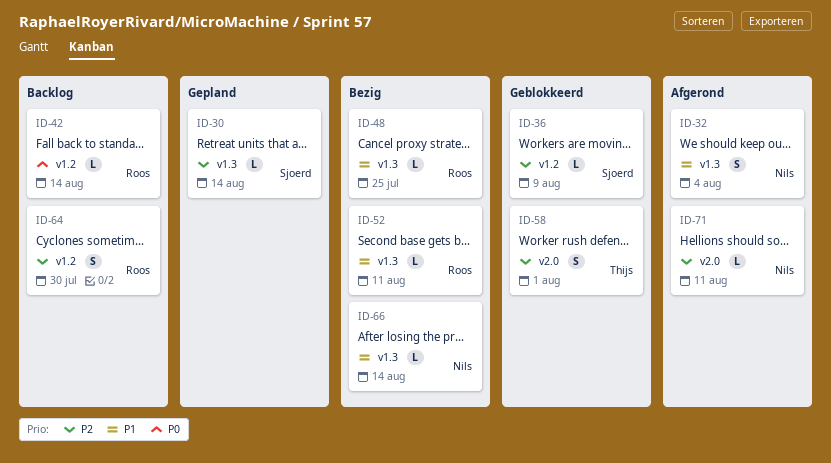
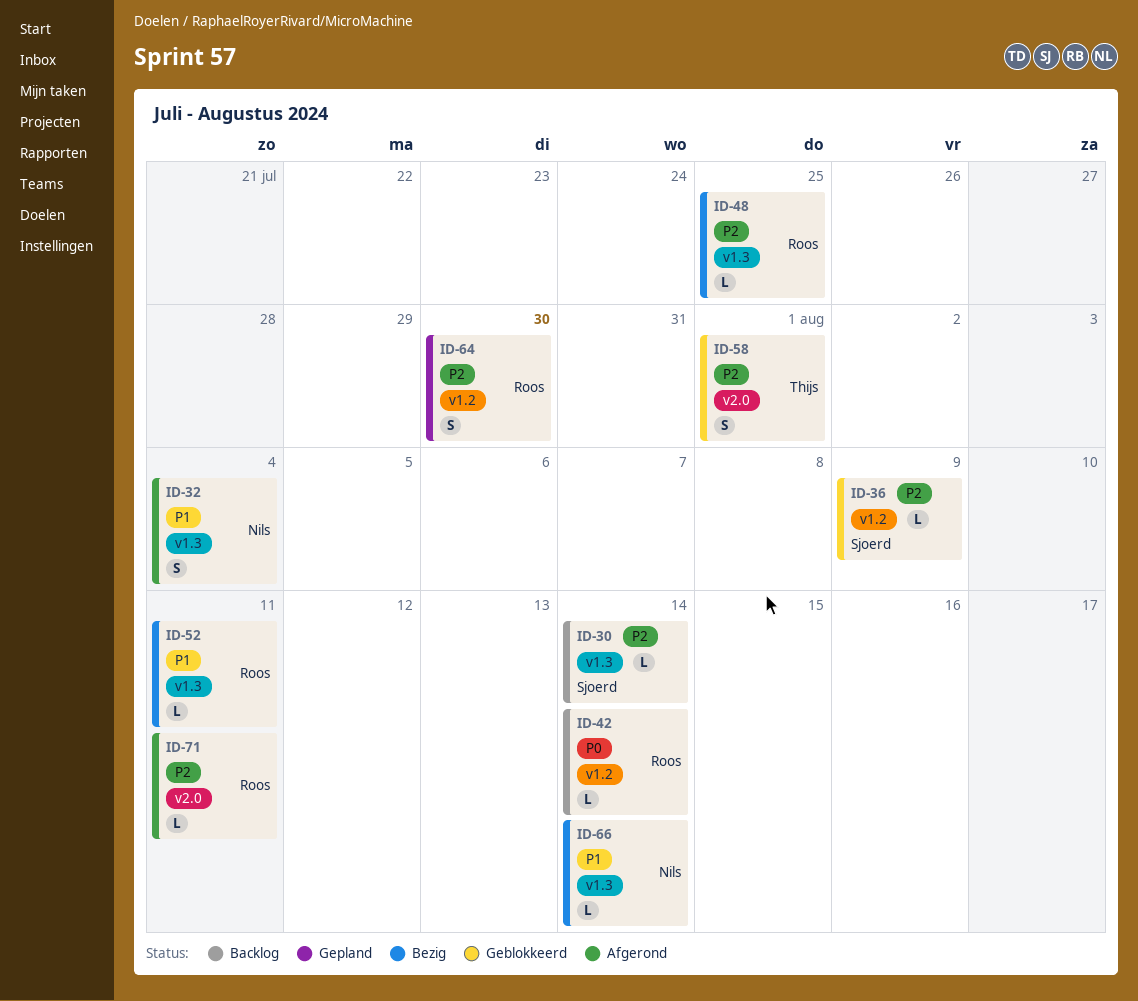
ID-30, status: Gepland -> Backlog
ID-48, priority: P1 -> P2
ID-64, status: Backlog -> Gepland
ID-71, owner: Nils -> Roos

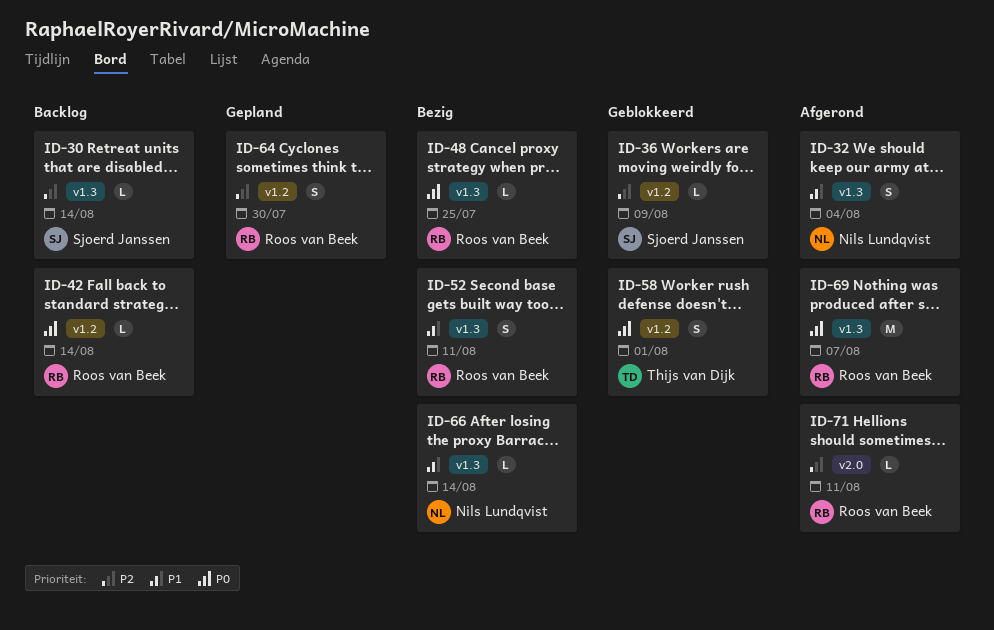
ID-48, priority: P2 -> P0
ID-52, estimate: L -> S
ID-58, priority: P2 -> P0
ID-58, label: v2.0 -> v1.2
ID-69: none -> present

